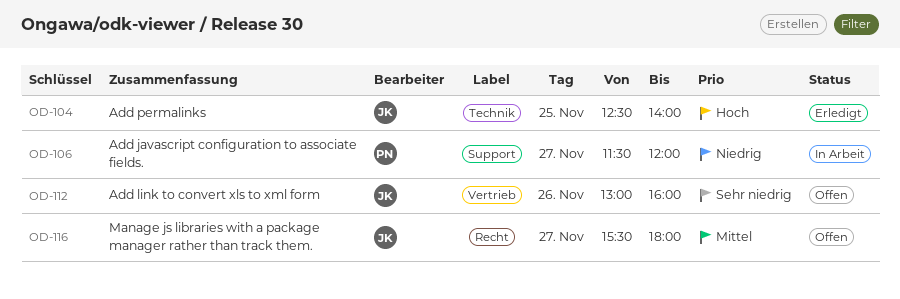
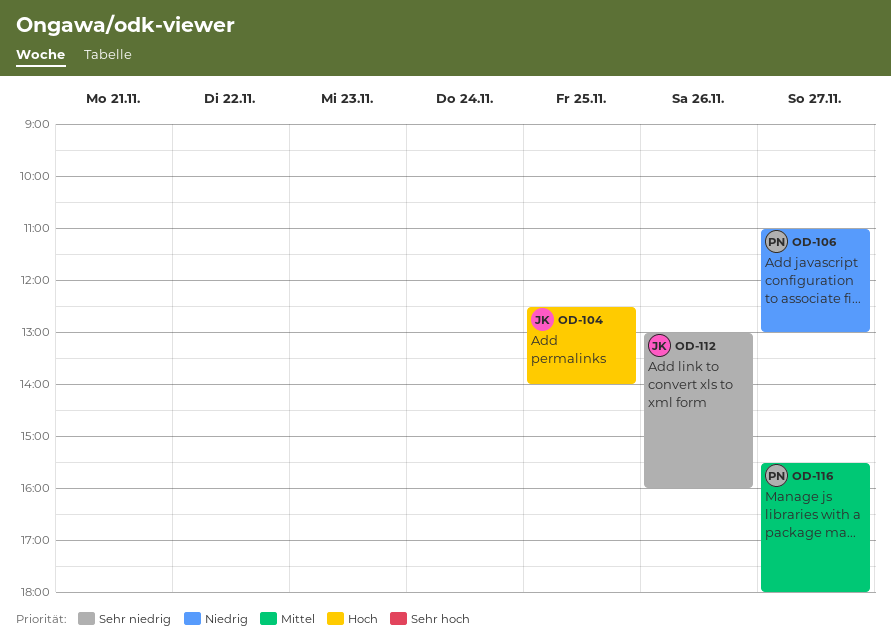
OD-106, begins: 11:30 -> 11:00
OD-106, ends: 12:00 -> 13:00
OD-116, owner: JK -> PN

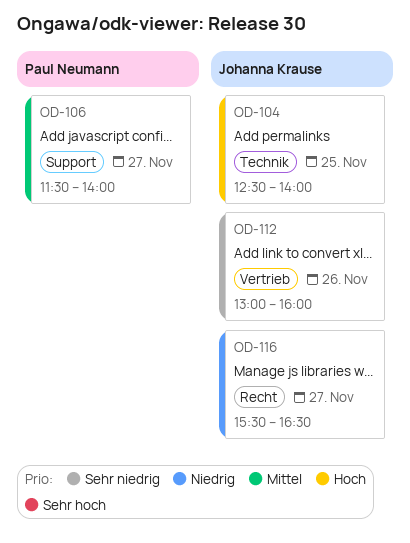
OD-106, priority: Niedrig -> Mittel
OD-106, begins: 11:00 -> 11:30
OD-106, ends: 13:00 -> 14:00
OD-116, owner: Paul Neumann -> Johanna Krause
OD-116, priority: Mittel -> Niedrig
OD-116, ends: 18:00 -> 16:30

